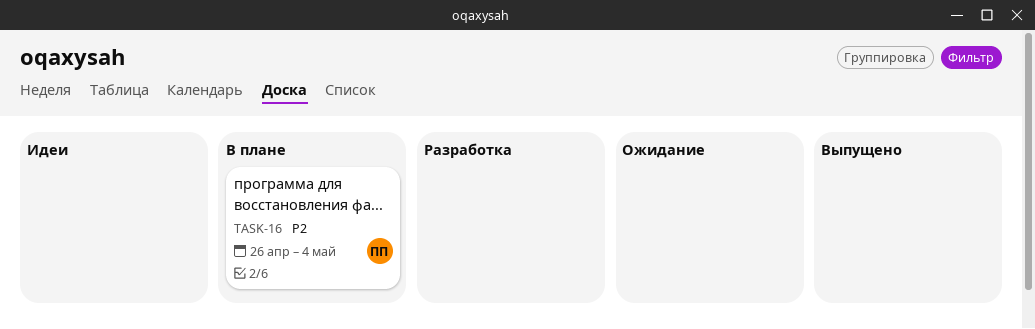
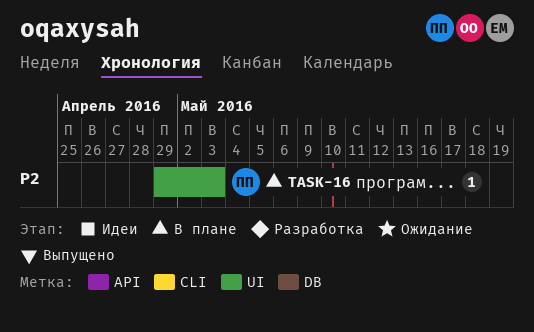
TASK-16, start: Apr 26 -> Apr 29
TASK-16, due: May 4 -> May 3

